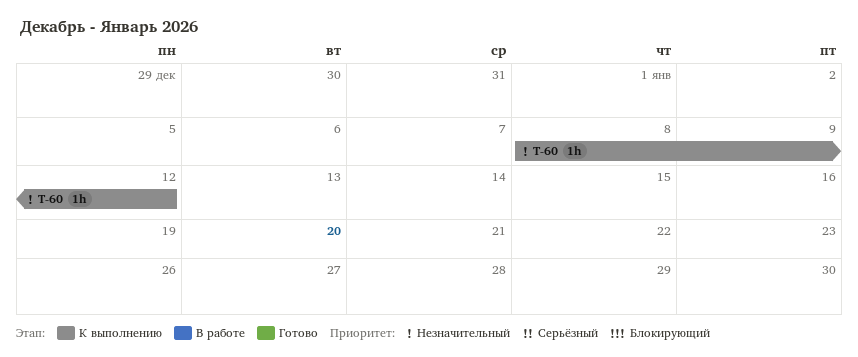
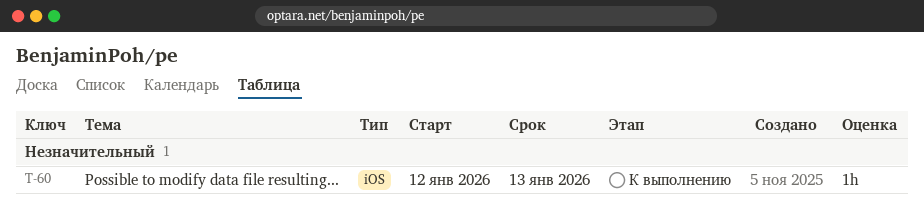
T-60, start: Jan 8 -> Jan 12
T-60, due: Jan 12 -> Jan 13

